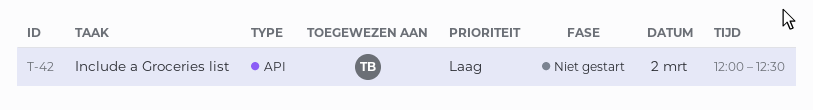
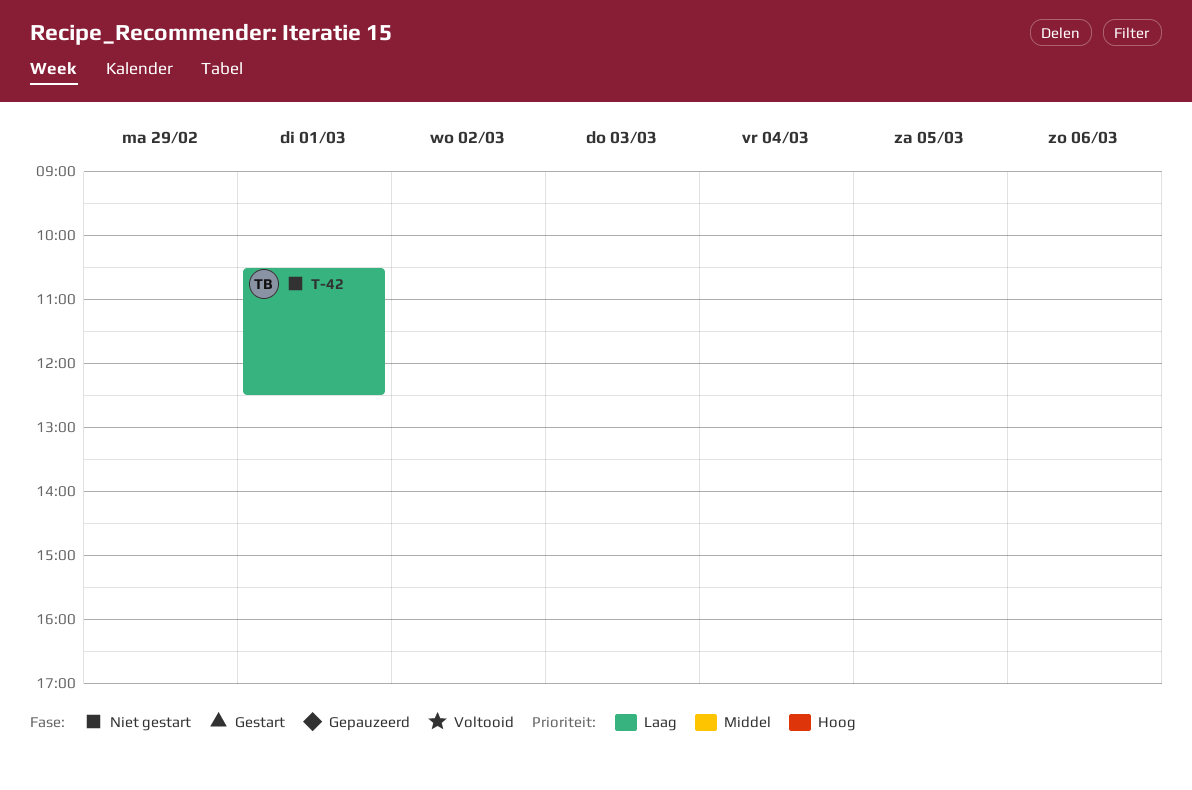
T-42, day: Mar 2 -> Mar 1
T-42, begins: 12:00 -> 10:30

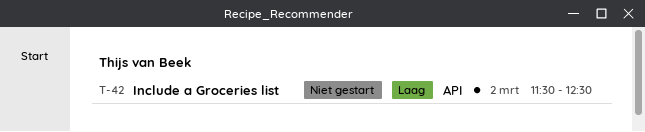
T-42, day: Mar 1 -> Mar 2
T-42, begins: 10:30 -> 11:30

